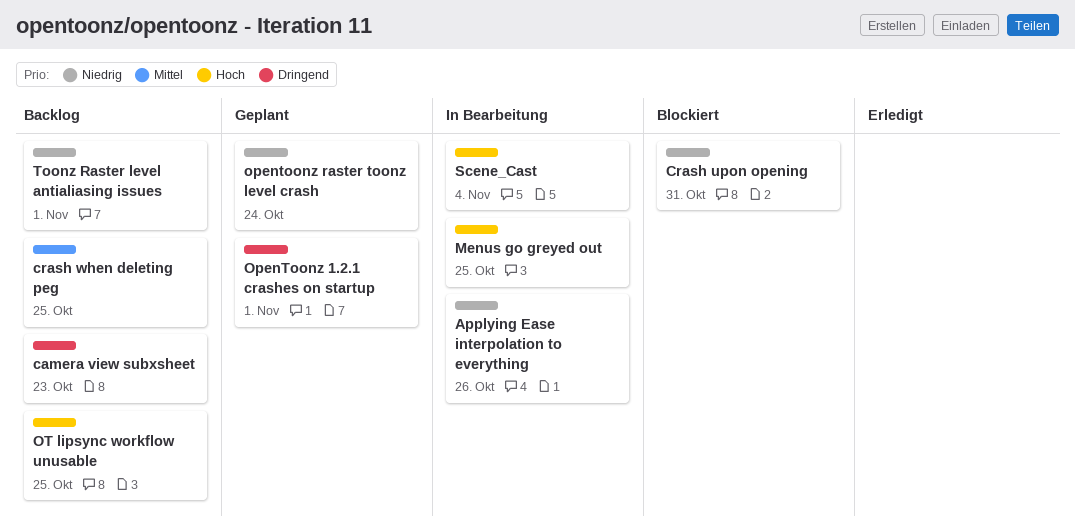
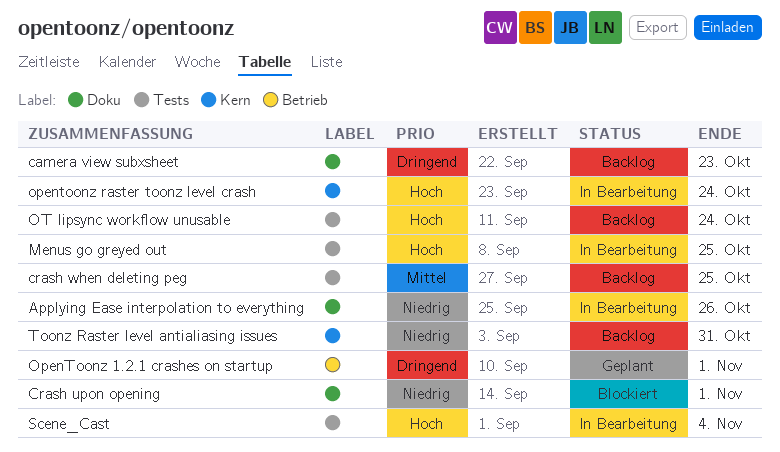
Crash upon opening, due: Oct 31 -> Nov 1
opentoonz raster toonz level crash, status: Geplant -> In Bearbeitung
opentoonz raster toonz level crash, priority: Niedrig -> Hoch
OT lipsync workflow unusable, due: Oct 25 -> Oct 24
Toonz Raster level antialiasing issues, due: Nov 1 -> Oct 31

